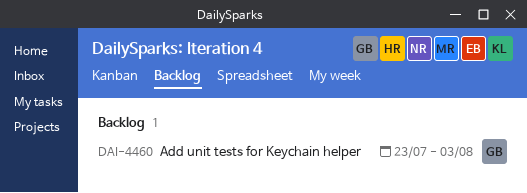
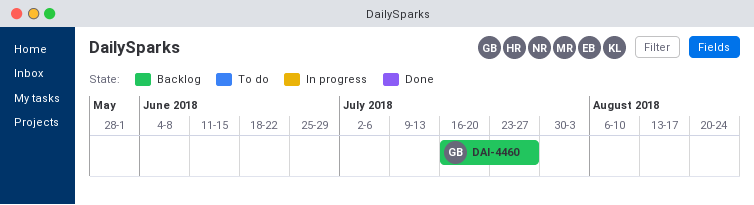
DAI-4460, start: Jul 23 -> Jul 16
DAI-4460, due: Aug 3 -> Jul 27

